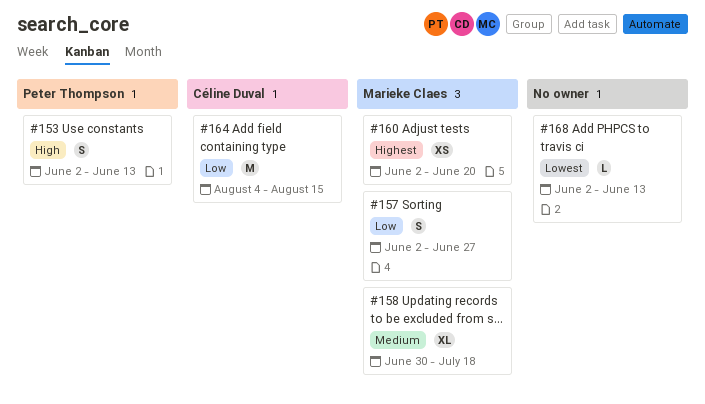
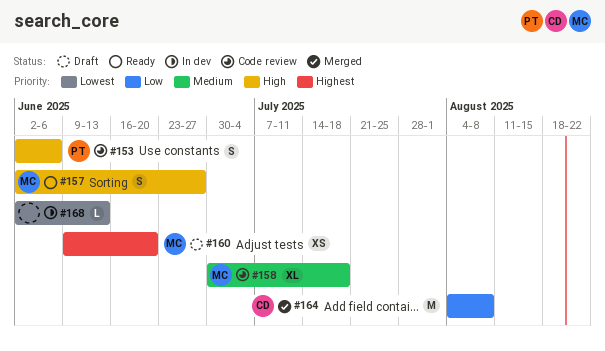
#153, due: Jun 13 -> Jun 6
#157, priority: Low -> High
#160, start: Jun 2 -> Jun 9
#164, due: Aug 15 -> Aug 8

